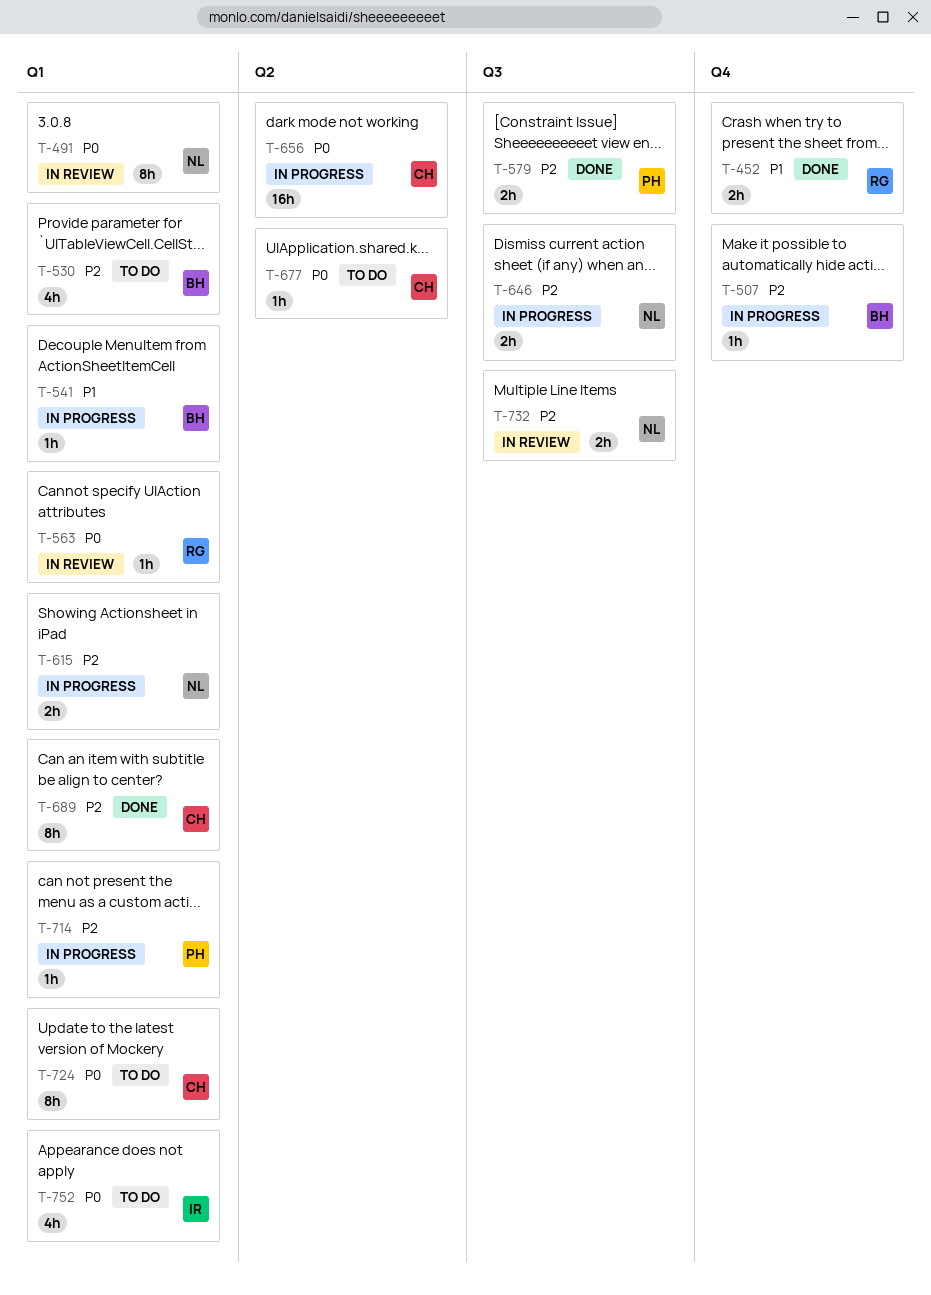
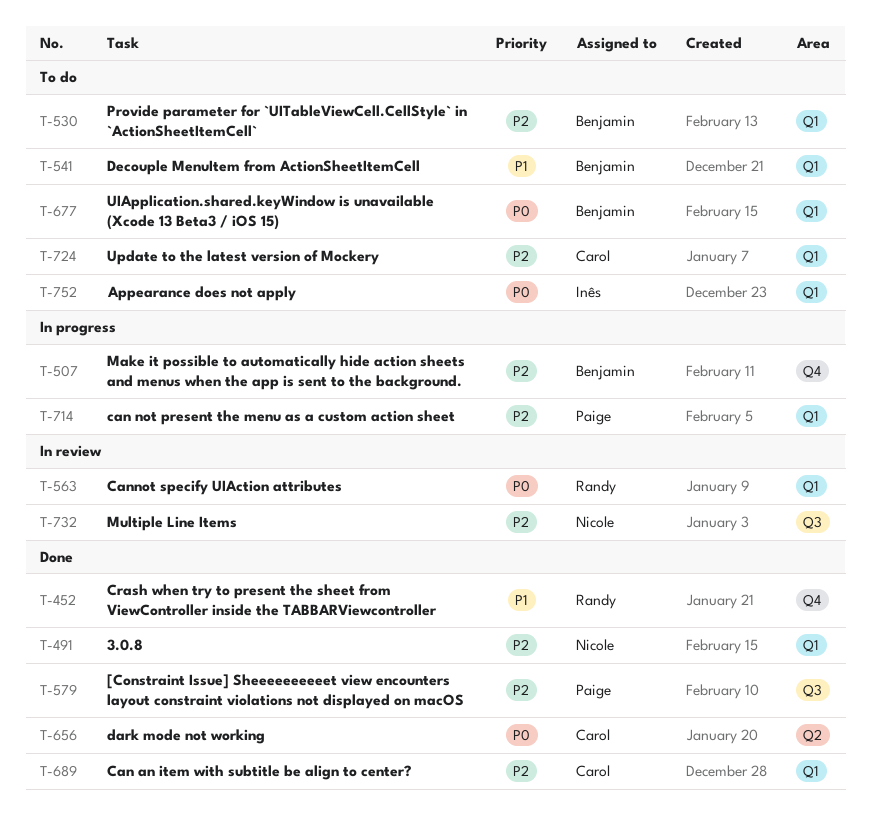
T-491, status: In review -> Done
T-491, priority: P0 -> P2
T-541, status: In progress -> To do
T-615: present -> none
T-646: present -> none
T-656, status: In progress -> Done
T-677, owner: Carol -> Benjamin
T-677, label: Q2 -> Q1
T-724, priority: P0 -> P2

